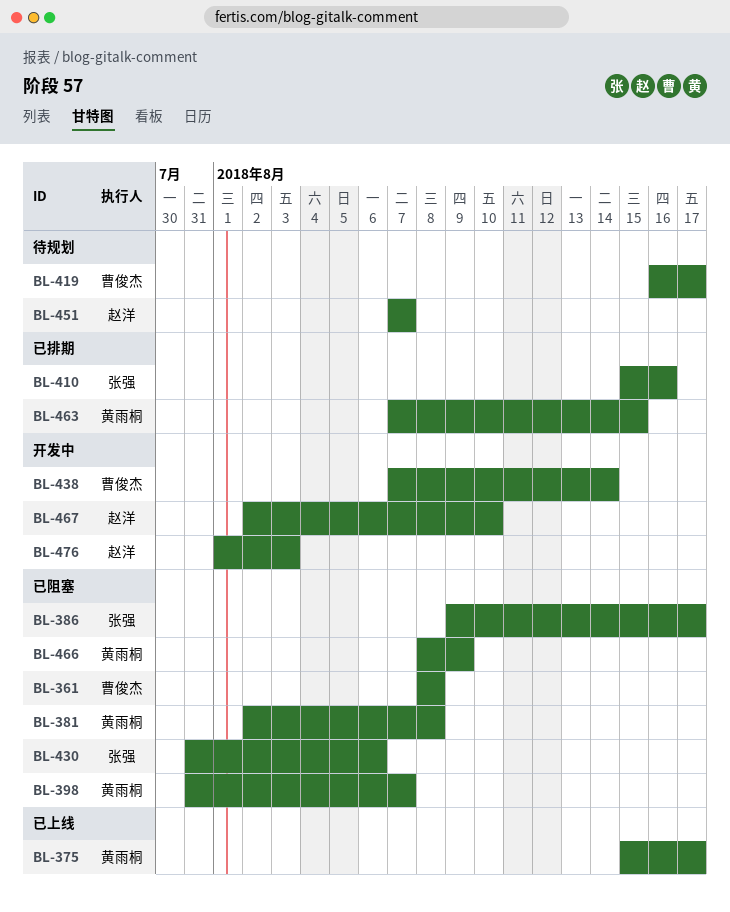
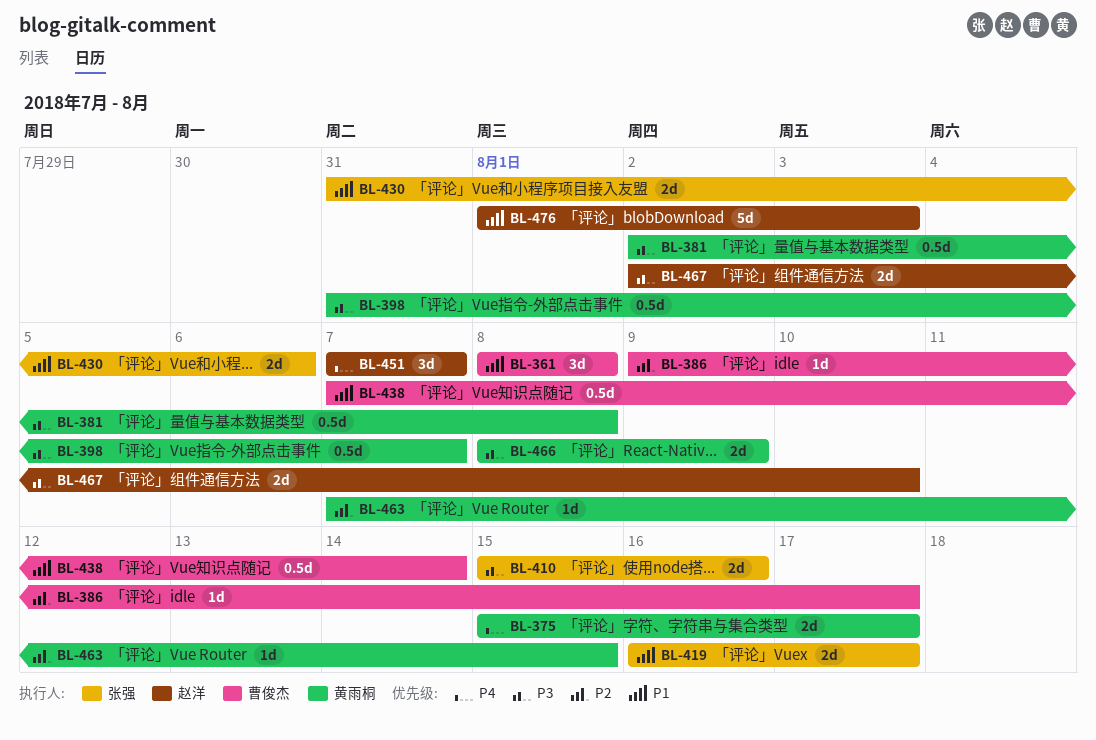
BL-386, owner: 张强 -> 曹俊杰
BL-419, owner: 曹俊杰 -> 张强

